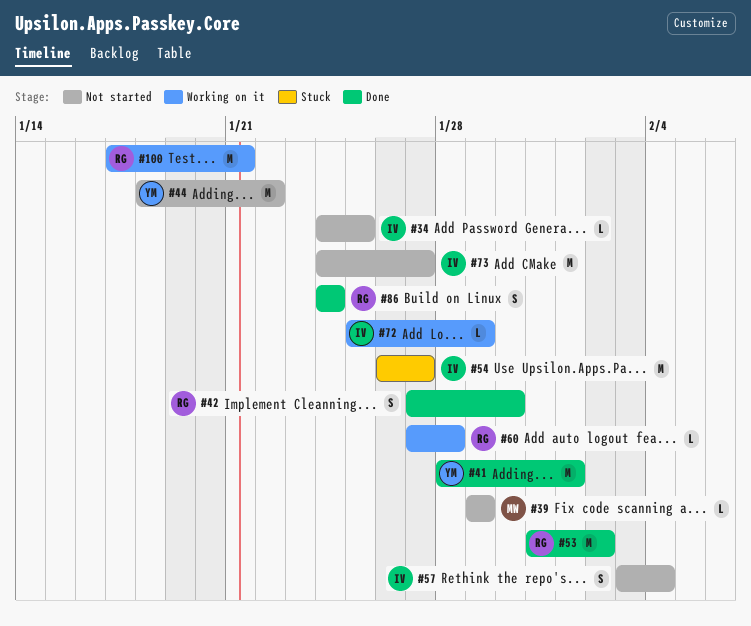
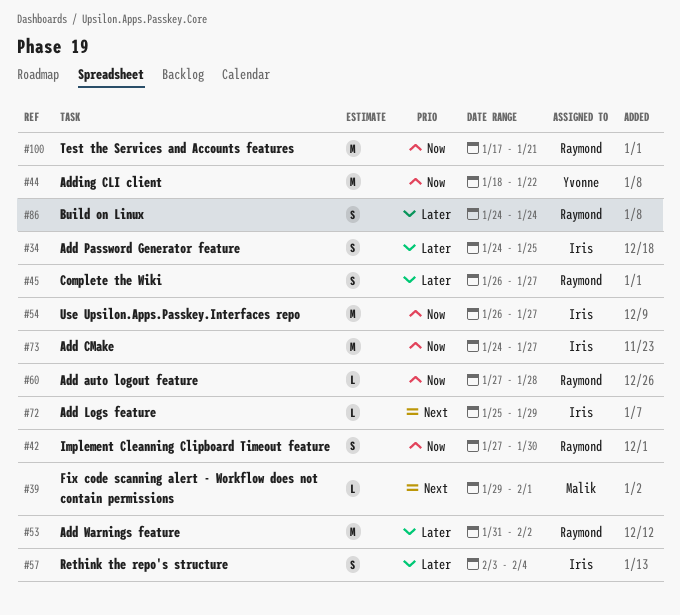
#34, estimate: L -> S
#39, due: Jan 29 -> Feb 1
#41: present -> none
#45: none -> present

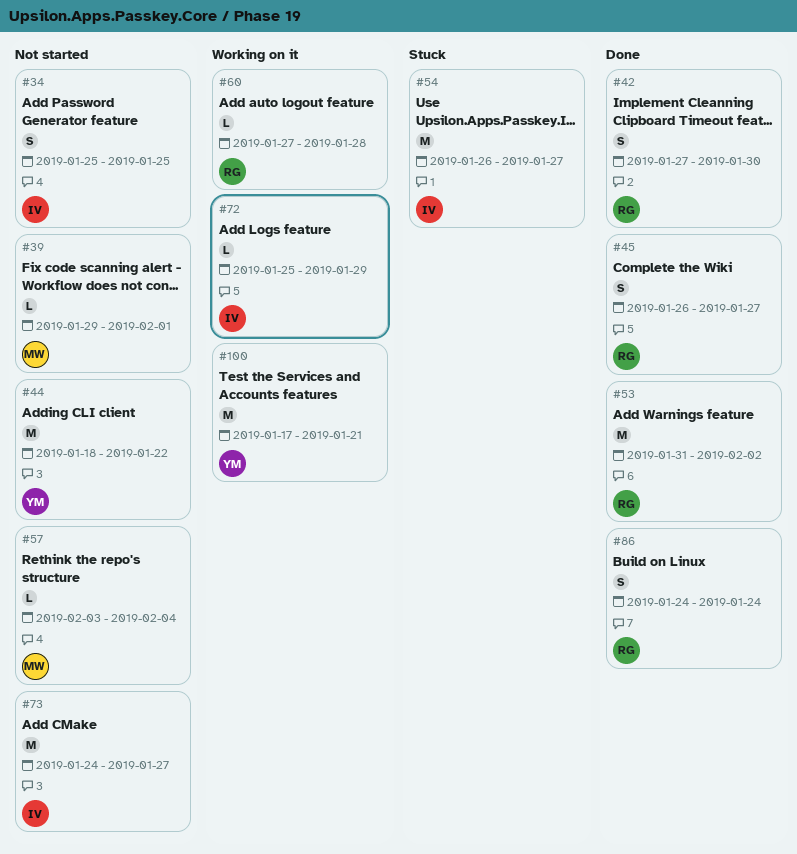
#34, start: Jan 24 -> Jan 25
#57, owner: Iris -> Malik
#57, estimate: S -> L
#100, owner: Raymond -> Yvonne

